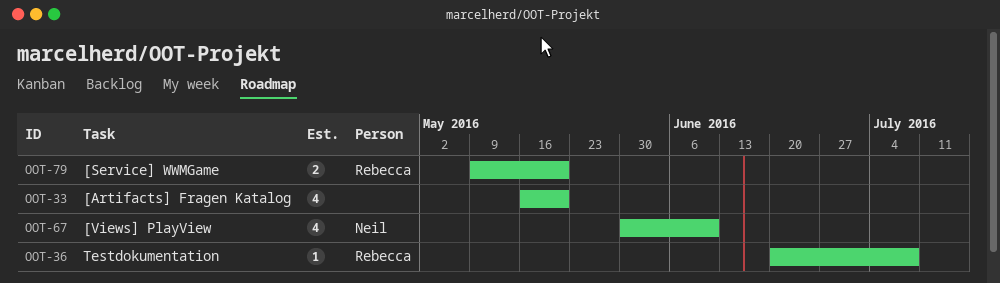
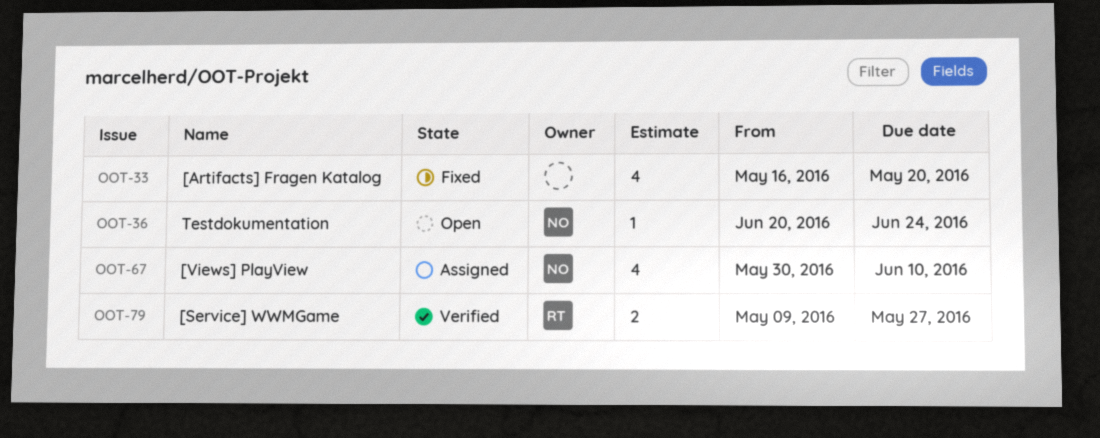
OOT-36, owner: Rebecca -> Neil
OOT-36, due: Jul 8 -> Jun 24
OOT-79, due: May 20 -> May 27

